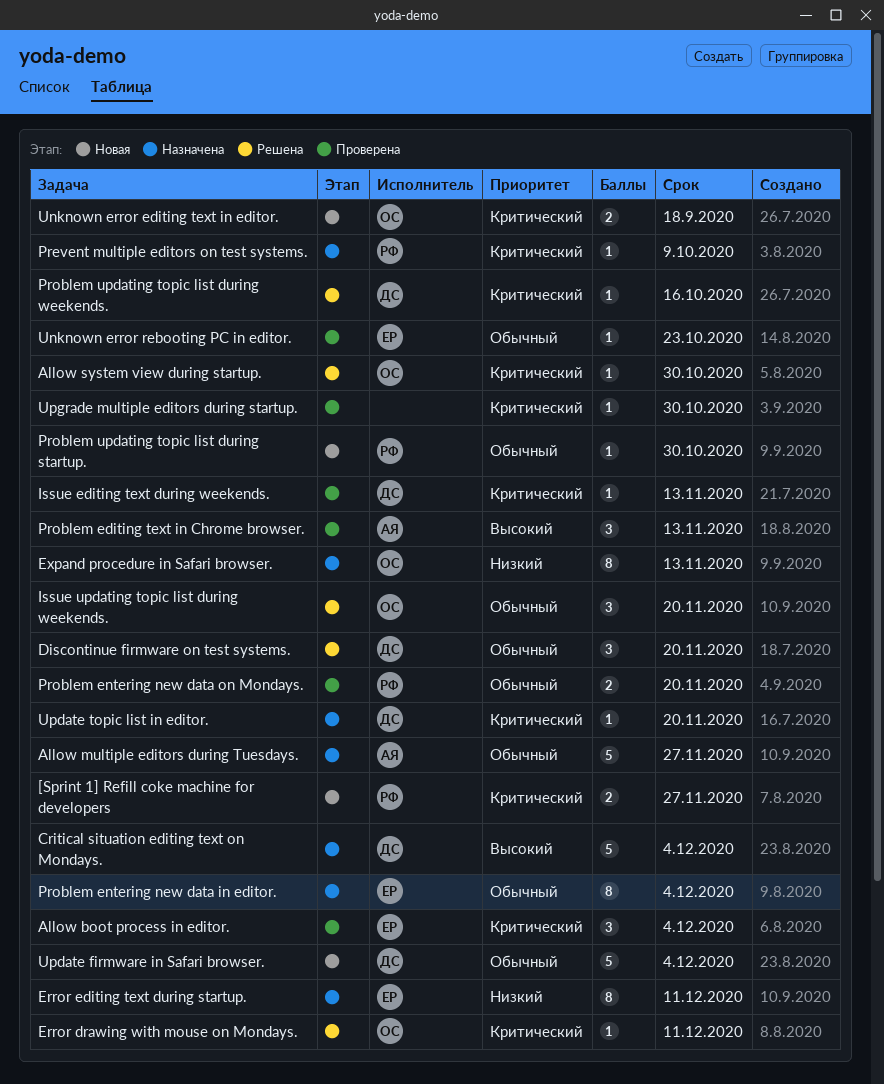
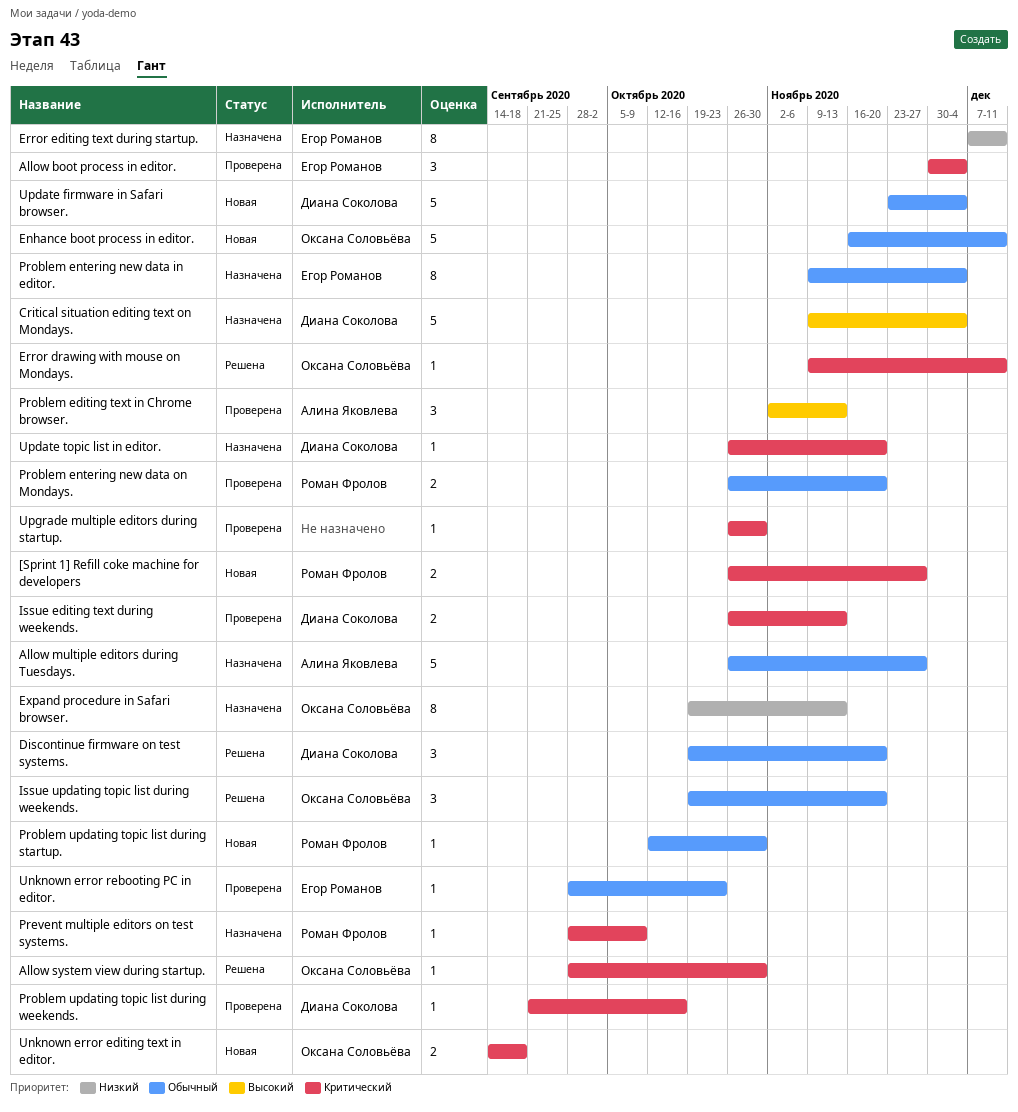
Enhance boot process in editor.: none -> present
Issue editing text during weekends., estimate: 1 -> 2
Problem updating topic list during weekends., status: Решена -> Проверена

